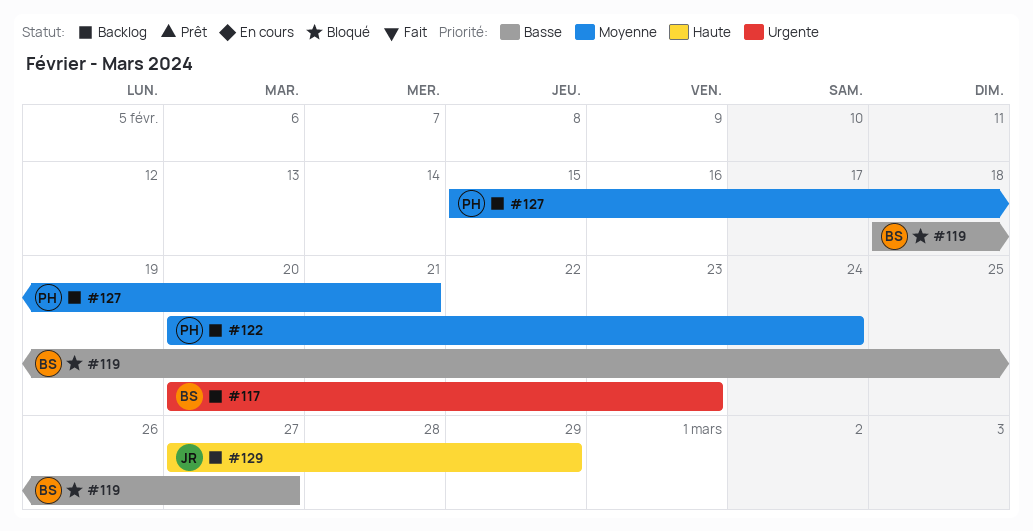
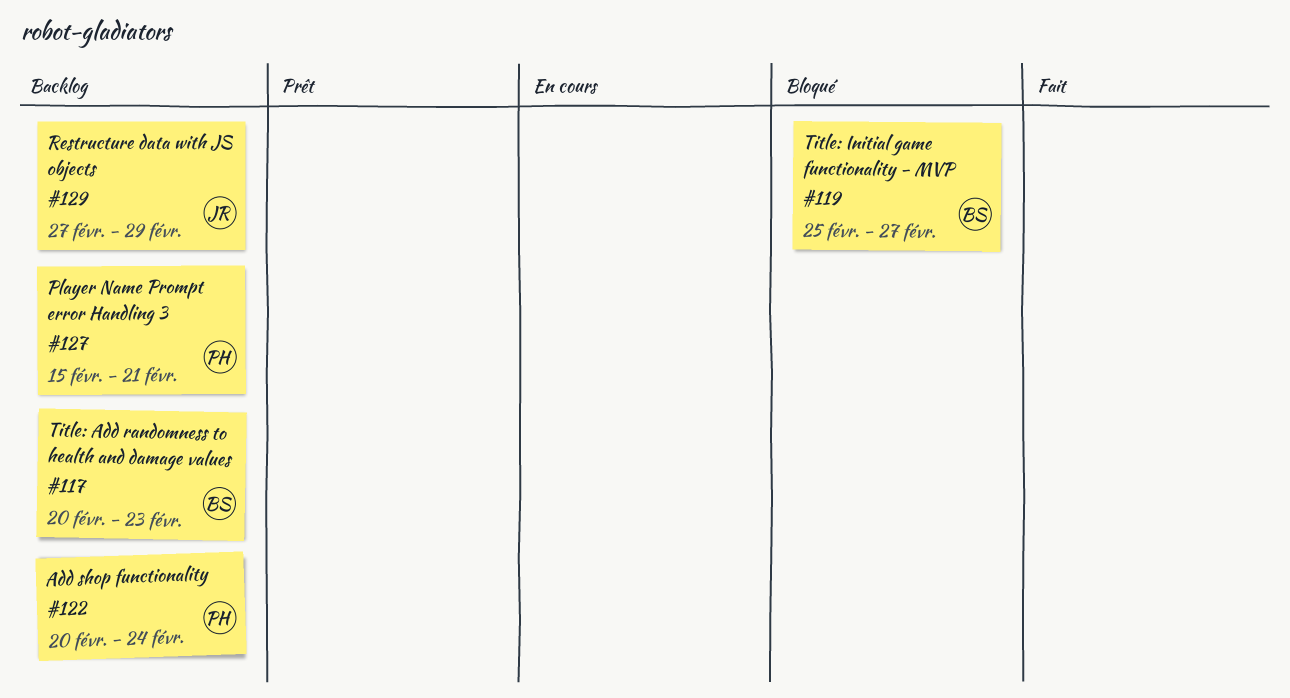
#119, start: Feb 18 -> Feb 25

